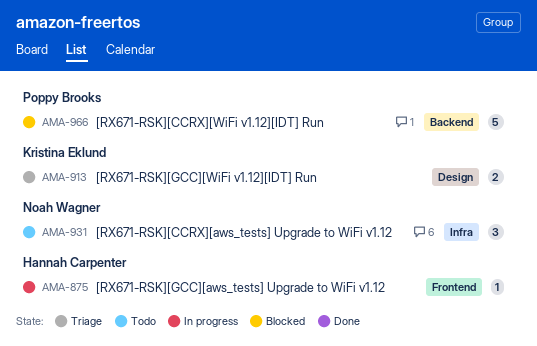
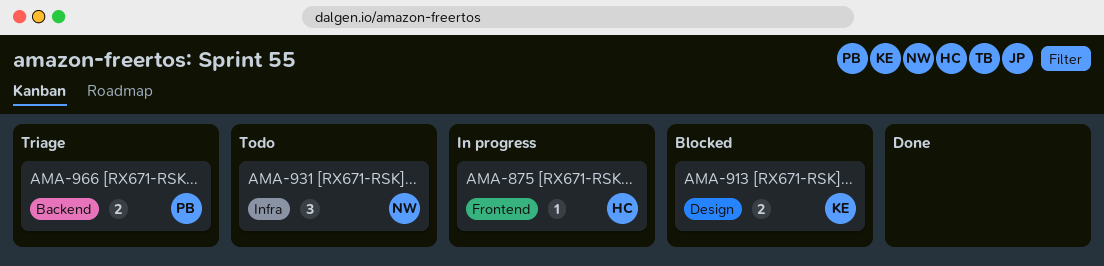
AMA-913, status: Triage -> Blocked
AMA-966, status: Blocked -> Triage
AMA-966, estimate: 5 -> 2

